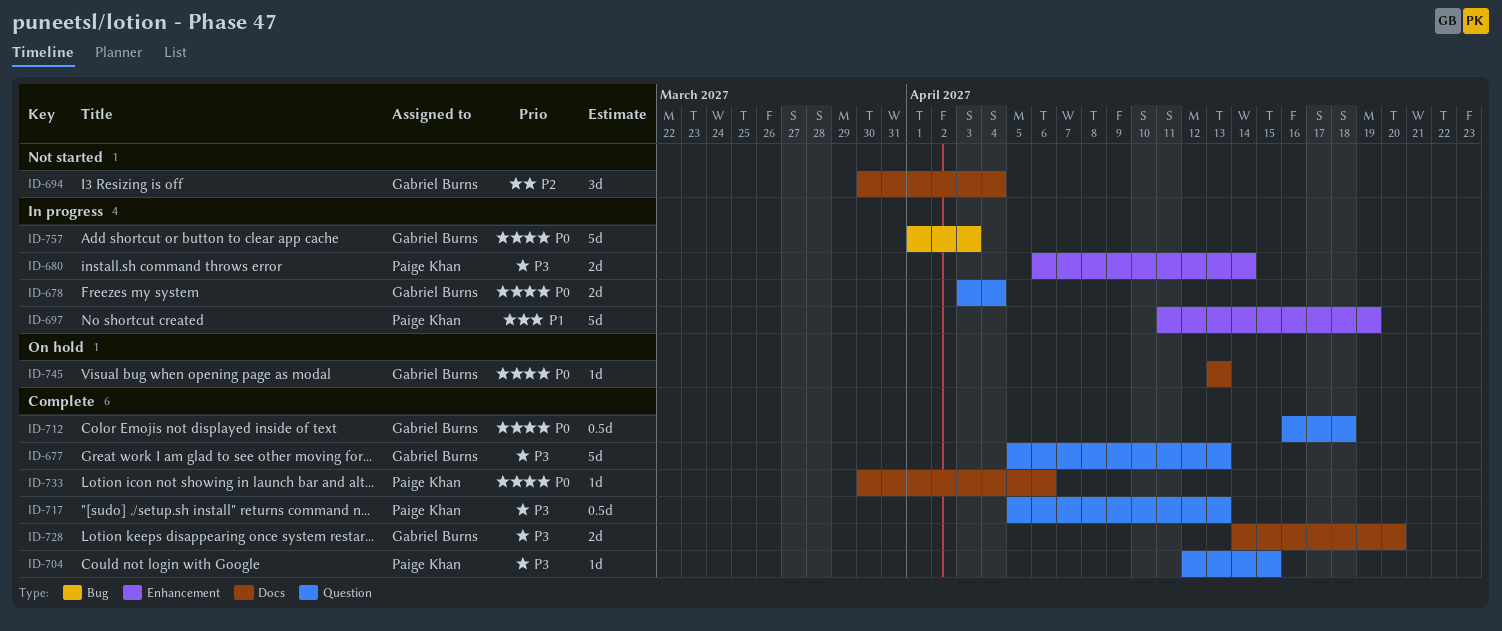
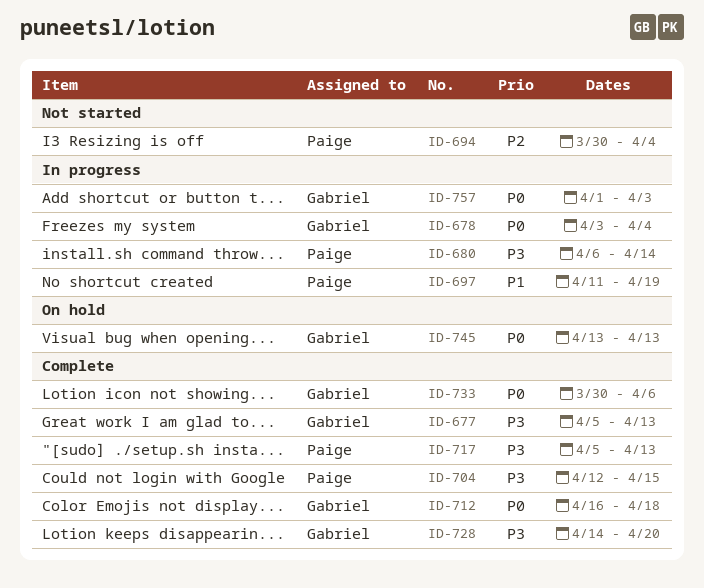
ID-694, owner: Gabriel Burns -> Paige Khan
ID-733, owner: Paige Khan -> Gabriel Burns

